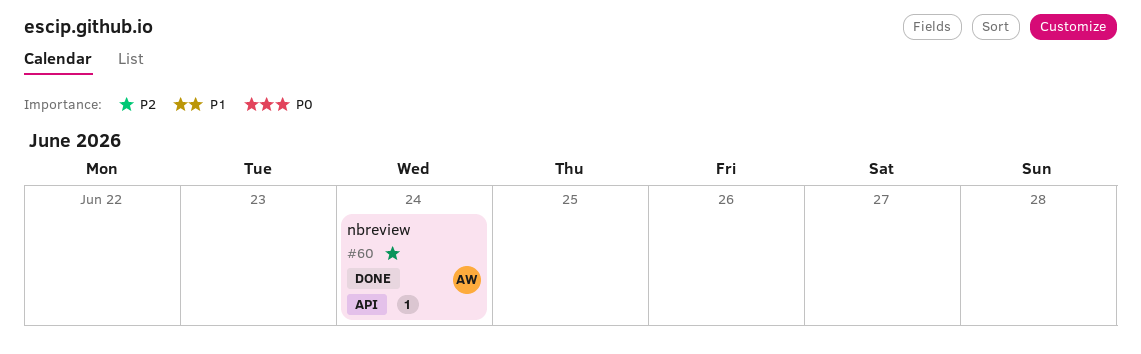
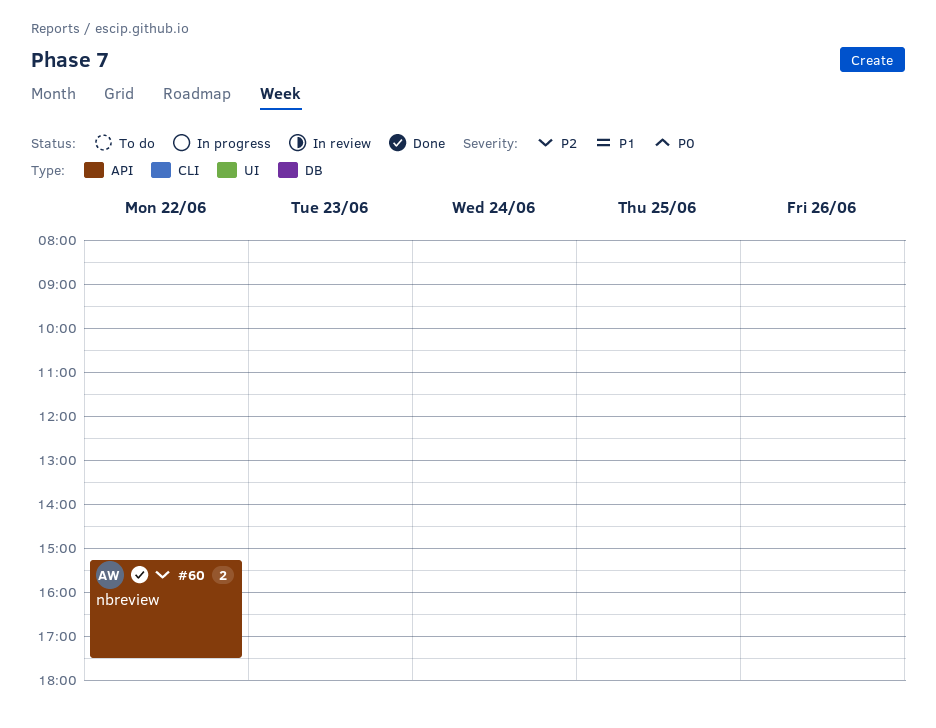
#60, estimate: 1 -> 2
#60, day: Jun 24 -> Jun 22

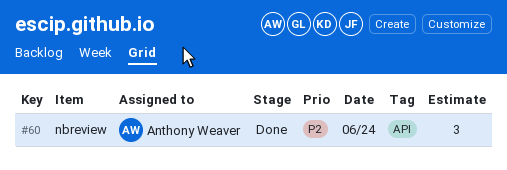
#60, estimate: 2 -> 3
#60, day: Jun 22 -> Jun 24

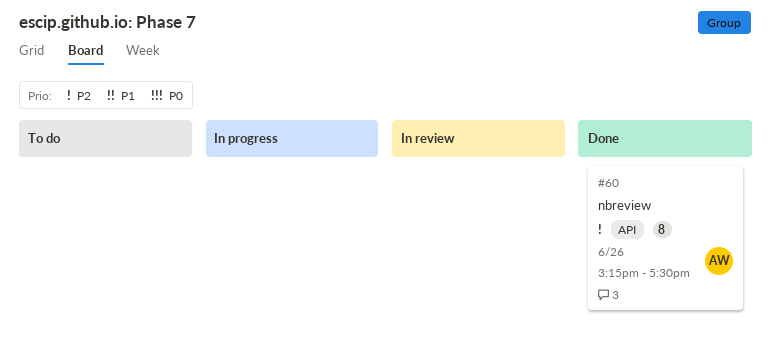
#60, estimate: 3 -> 8
#60, day: Jun 24 -> Jun 26

